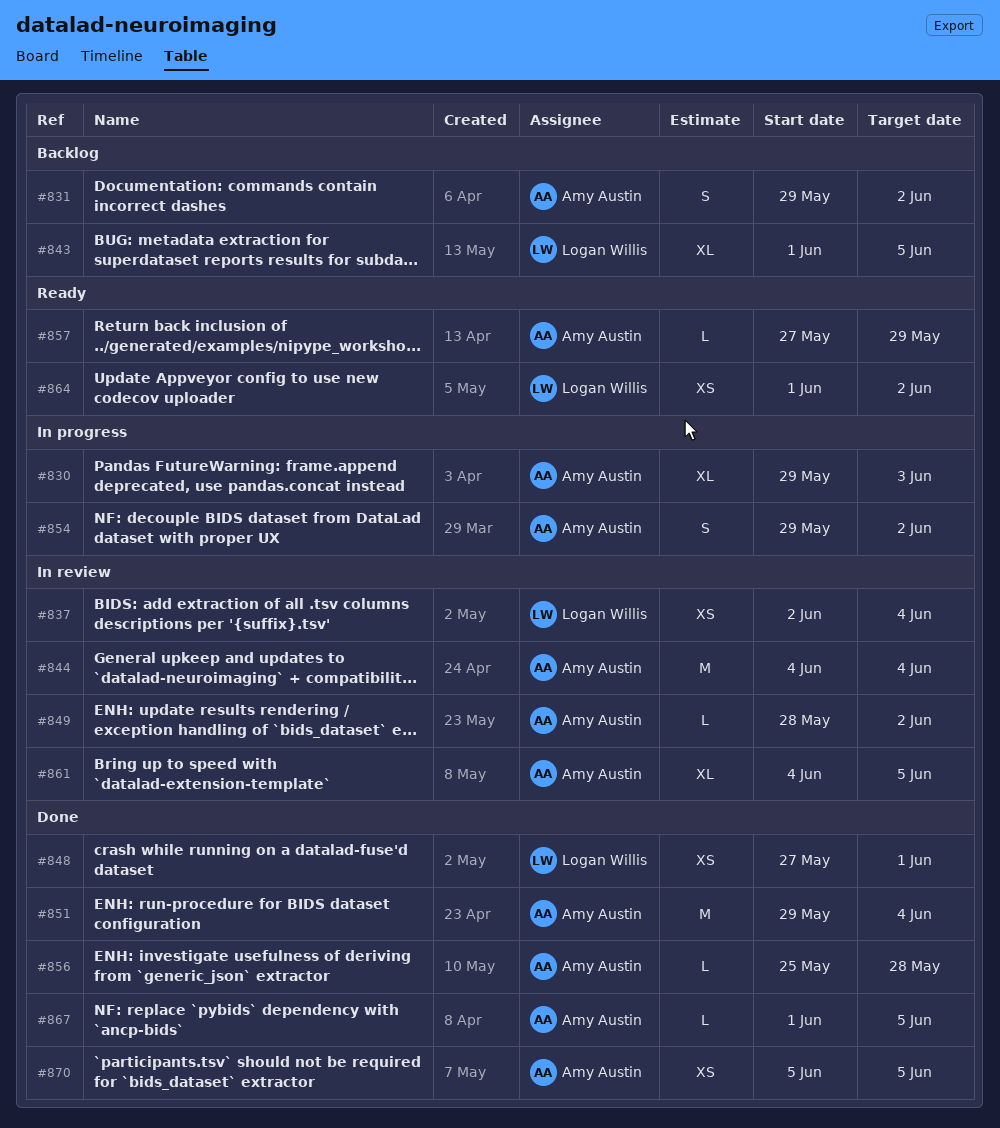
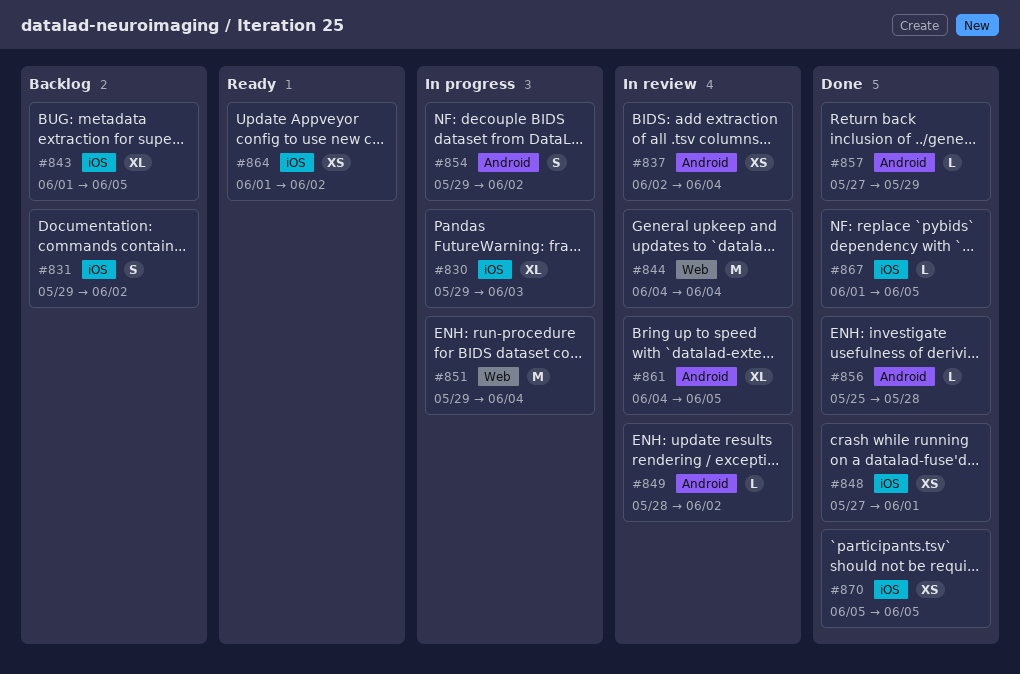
#851, status: Done -> In progress
#857, status: Ready -> Done

